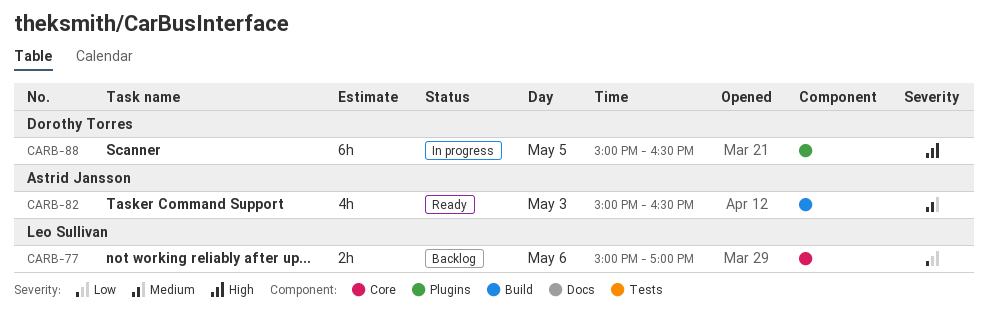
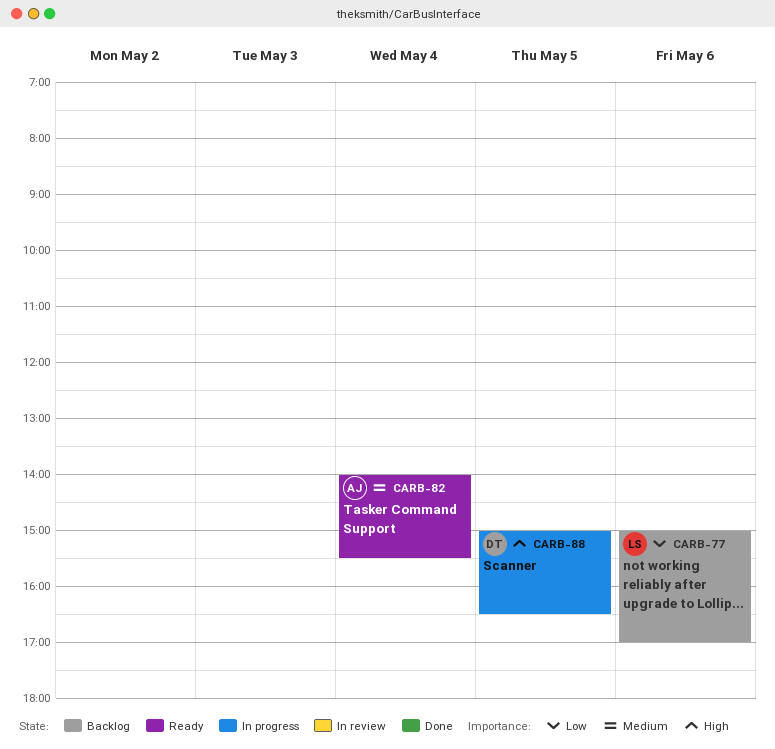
CARB-82, day: May 3 -> May 4
CARB-82, begins: 15:00 -> 14:00
CARB-82, ends: 16:30 -> 15:30

